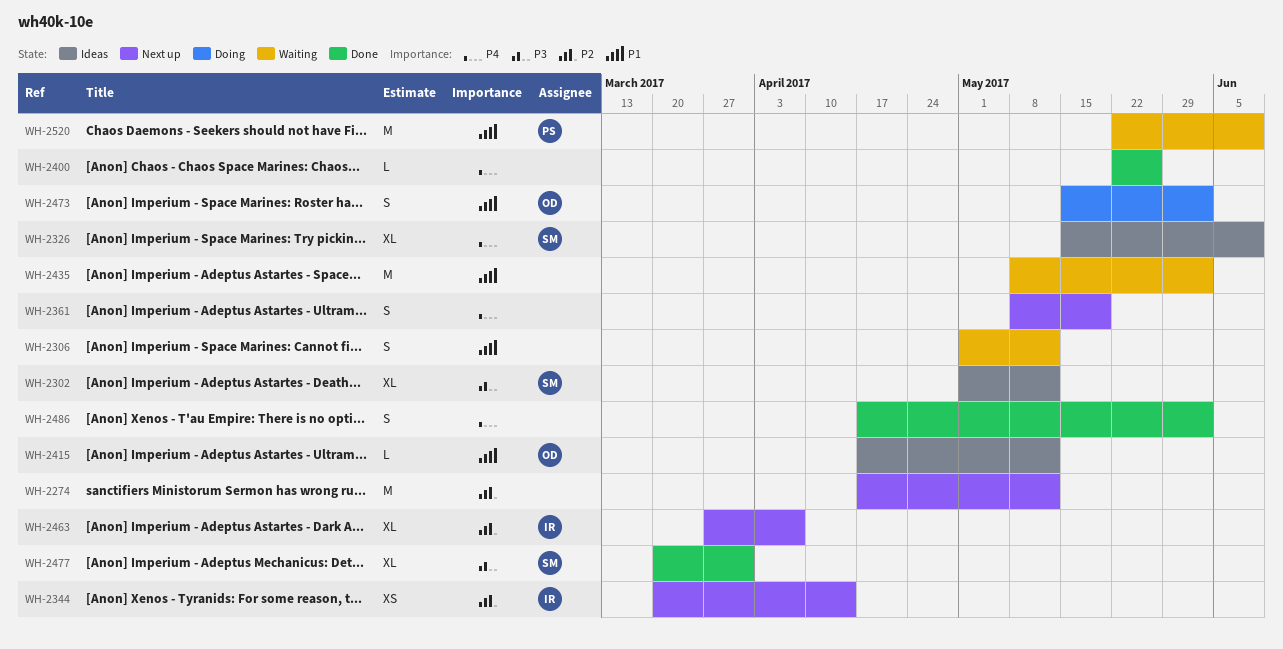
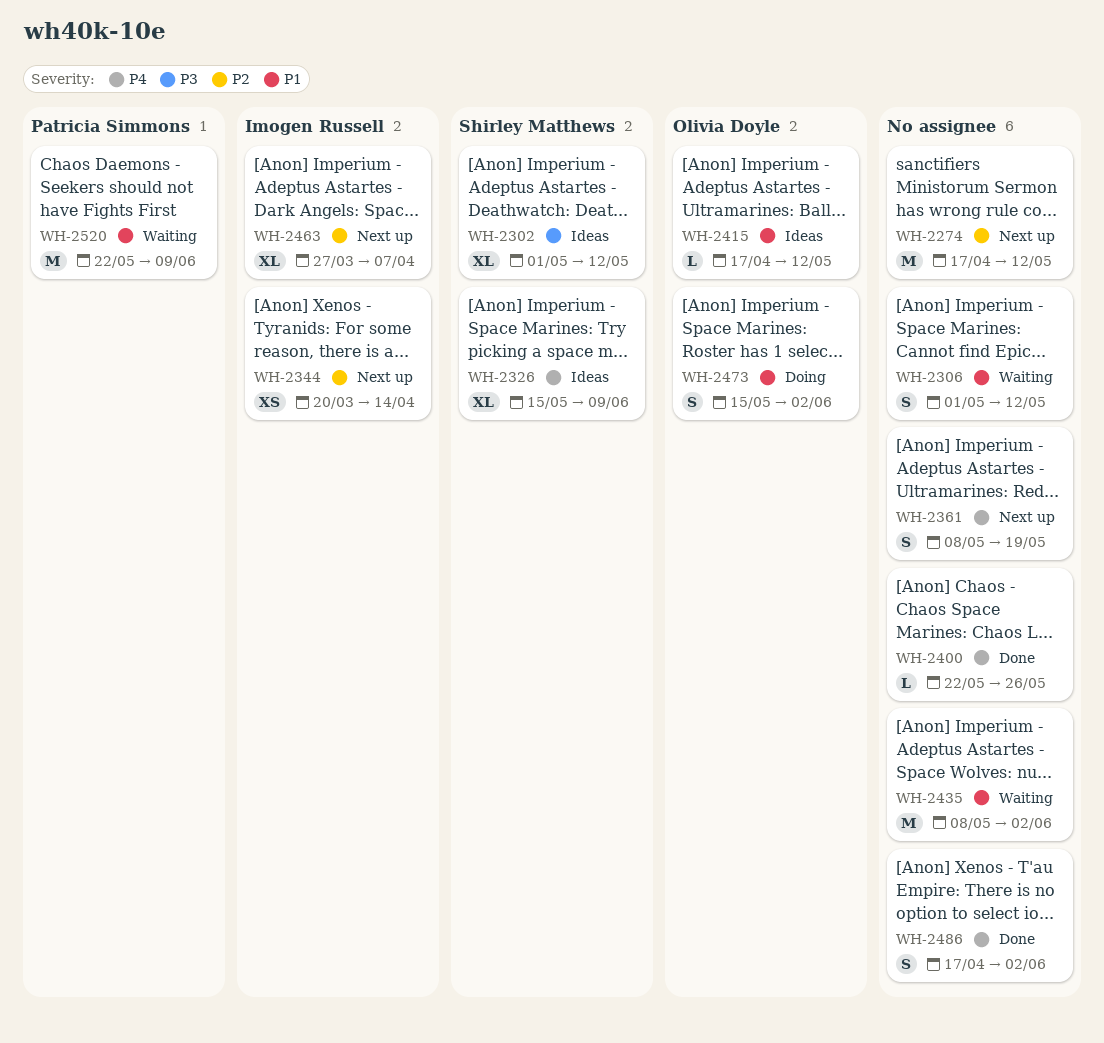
WH-2477: present -> none

